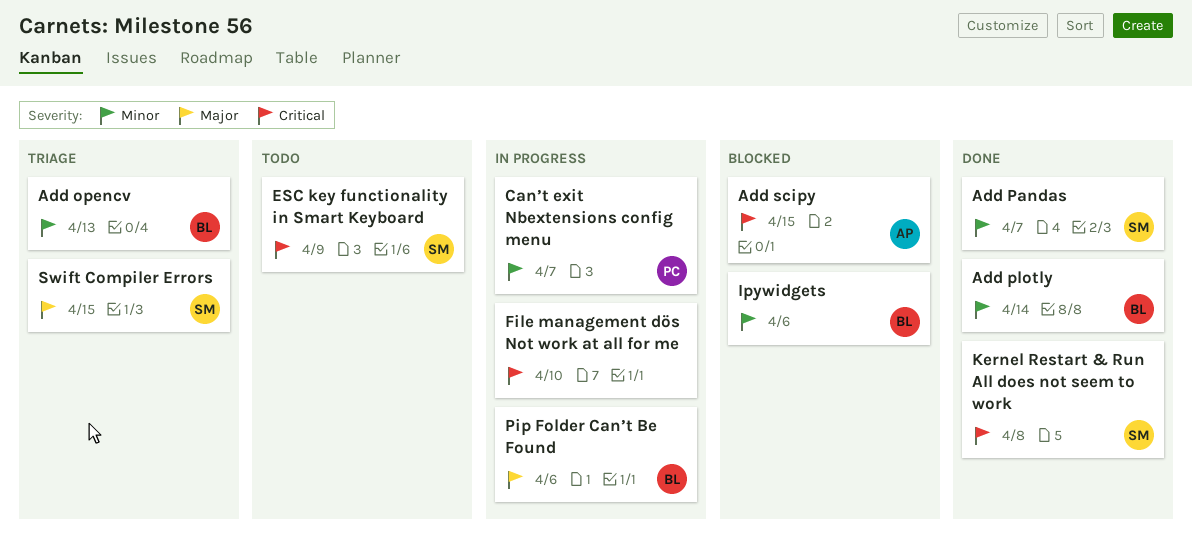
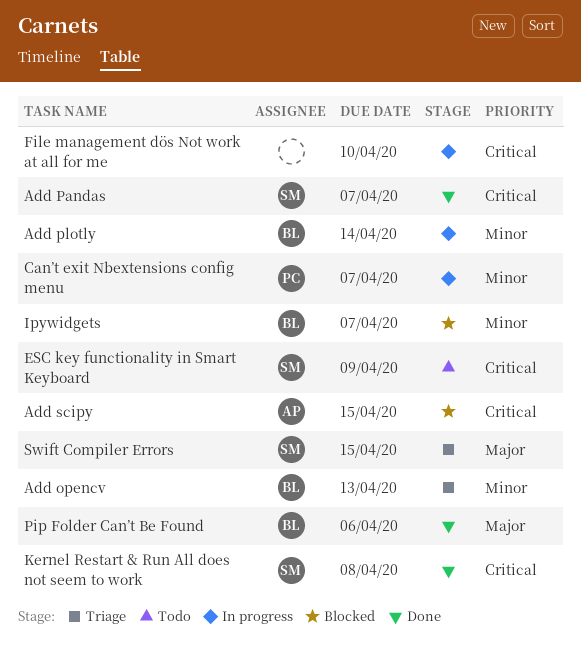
Add Pandas, priority: Minor -> Critical
Add plotly, status: Done -> In progress
Ipywidgets, due: Apr 6 -> Apr 7
Pip Folder Can’t Be Found, status: In progress -> Done

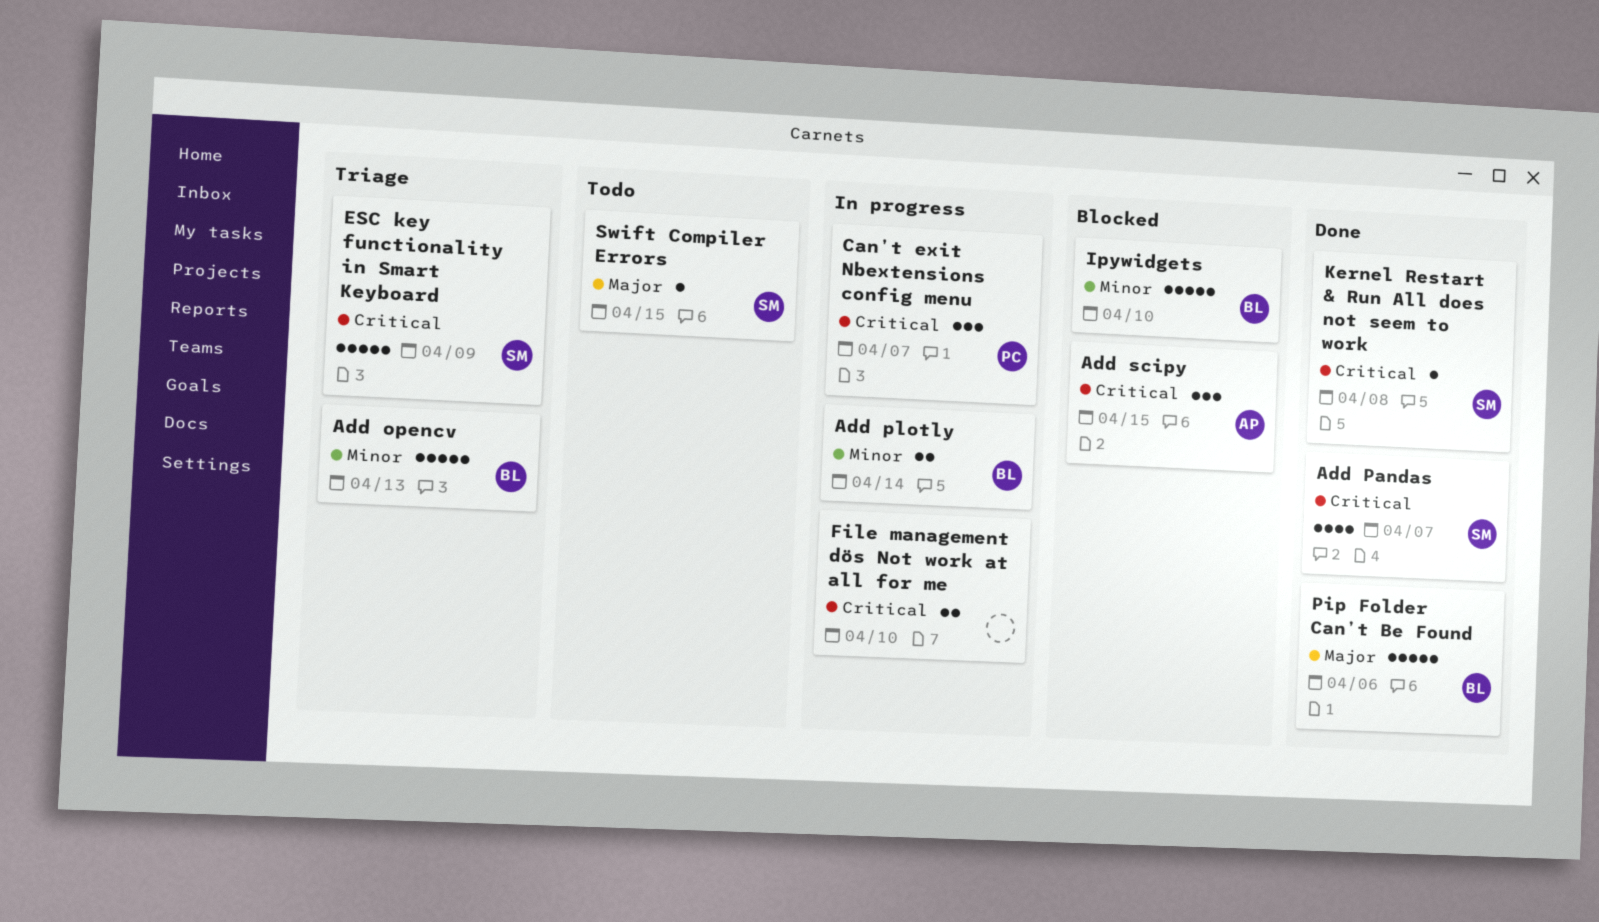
Can’t exit Nbextensions config menu, priority: Minor -> Critical
ESC key functionality in Smart Keyboard, status: Todo -> Triage
Ipywidgets, due: Apr 7 -> Apr 10
Swift Compiler Errors, status: Triage -> Todo

